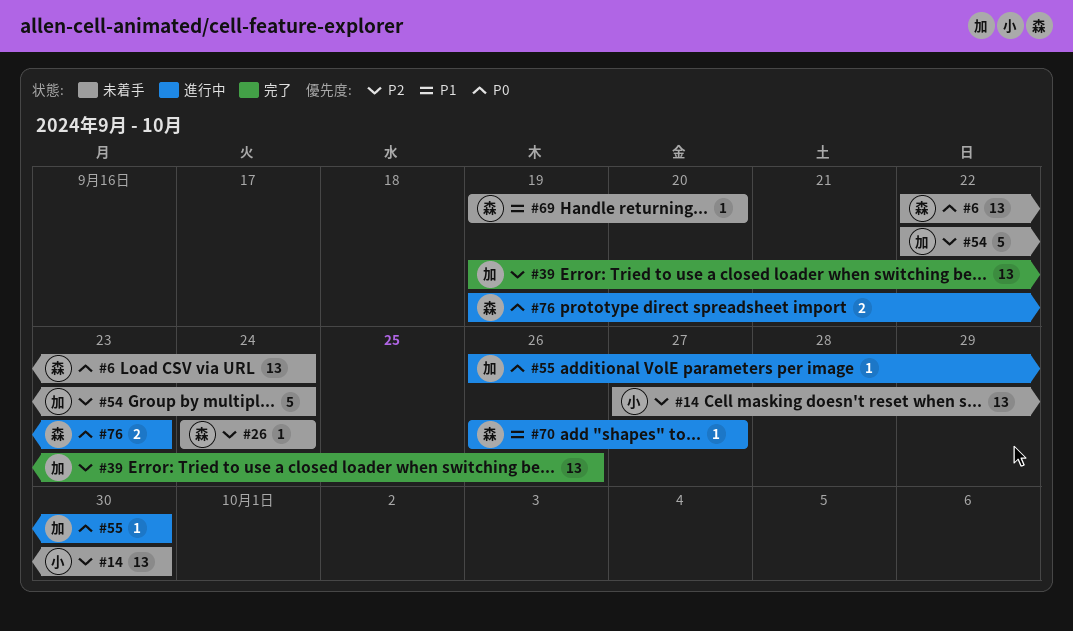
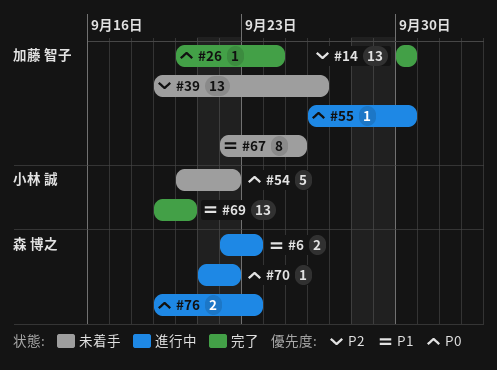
#6, status: 未着手 -> 進行中
#6, priority: P0 -> P1
#6, estimate: 13 -> 2
#6, due: Sep 24 -> Sep 23
#14, status: 未着手 -> 完了
#14, owner: 小林 誠 -> 加藤 智子
#14, start: Sep 27 -> Sep 30
#26, status: 未着手 -> 完了
#26, owner: 森 博之 -> 加藤 智子
#26, priority: P2 -> P0
#26, start: Sep 24 -> Sep 20
#39, status: 完了 -> 未着手
#54, owner: 加藤 智子 -> 小林 誠
#54, priority: P2 -> P0
#54, start: Sep 22 -> Sep 20
#54, due: Sep 24 -> Sep 22
#67: none -> present
#69, status: 未着手 -> 完了
#69, owner: 森 博之 -> 小林 誠
#69, estimate: 1 -> 13
#70, priority: P1 -> P0
#70, start: Sep 26 -> Sep 21
#70, due: Sep 27 -> Sep 22

